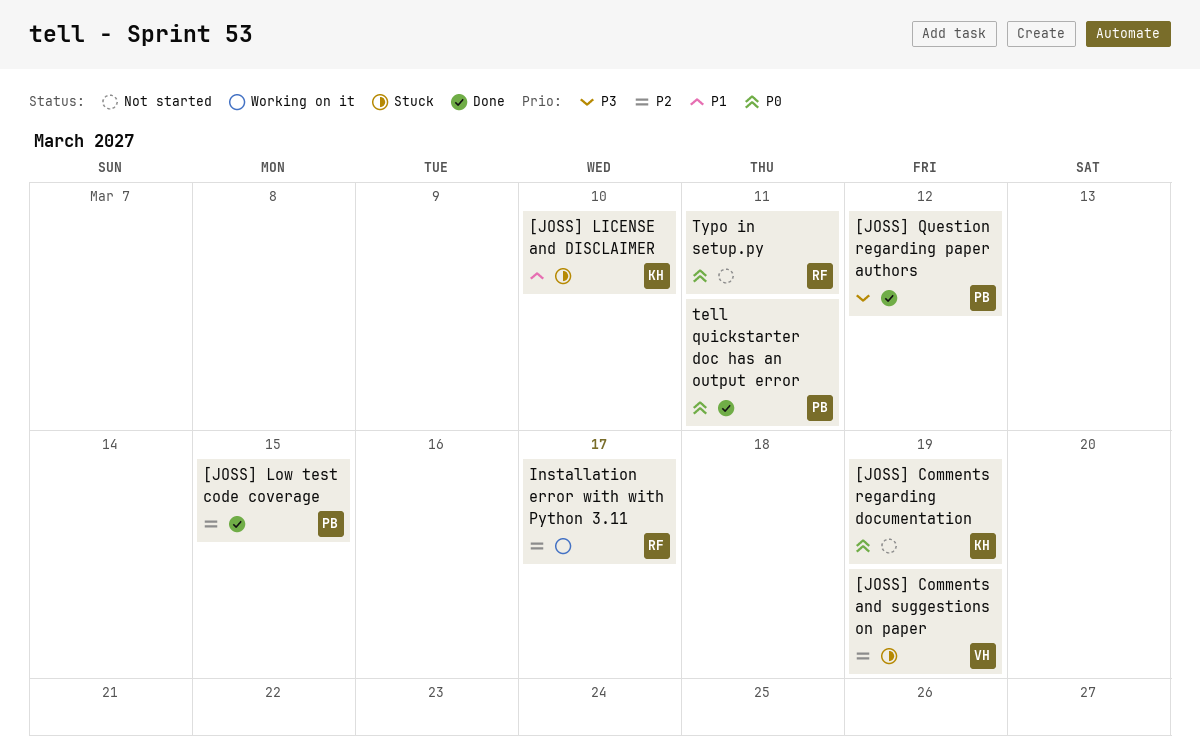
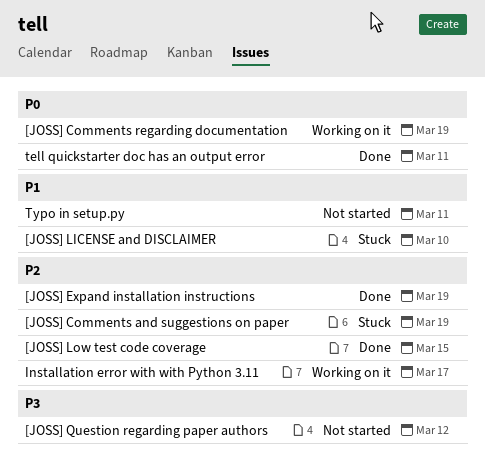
[JOSS] Comments regarding documentation, status: Not started -> Working on it
[JOSS] Expand installation instructions: none -> present
[JOSS] Question regarding paper authors, status: Done -> Not started
Typo in setup.py, priority: P0 -> P1

